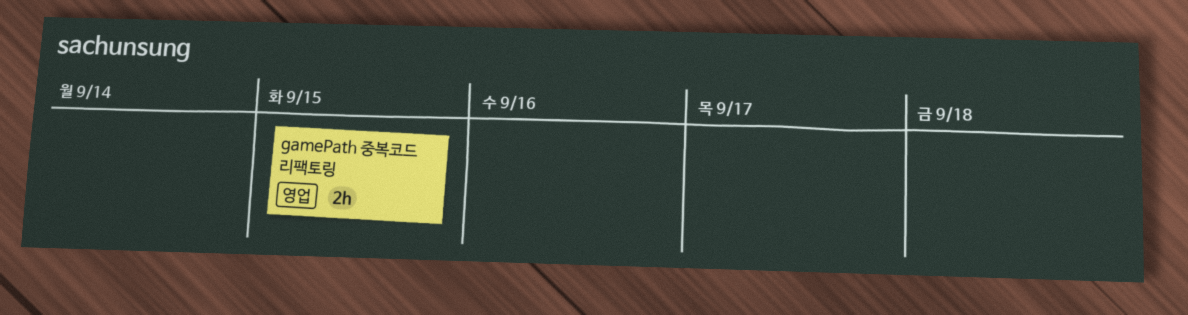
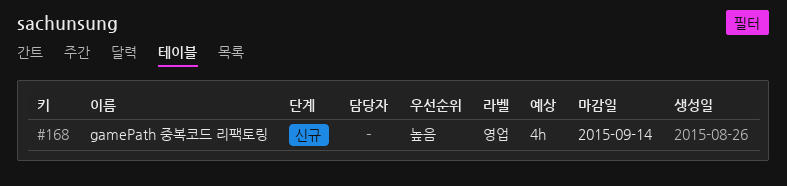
gamePath 중복코드 리팩토링, estimate: 2h -> 4h
gamePath 중복코드 리팩토링, due: Sep 15 -> Sep 14

